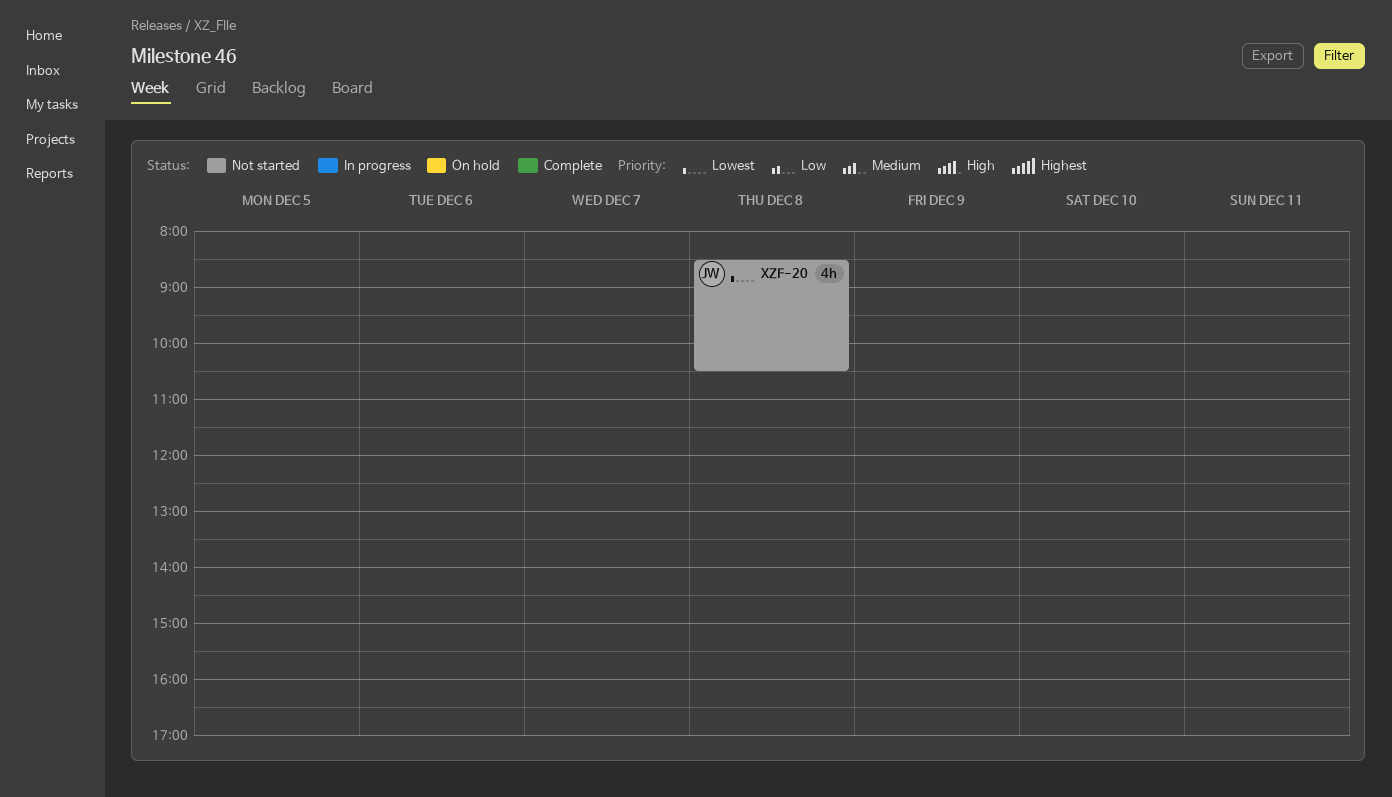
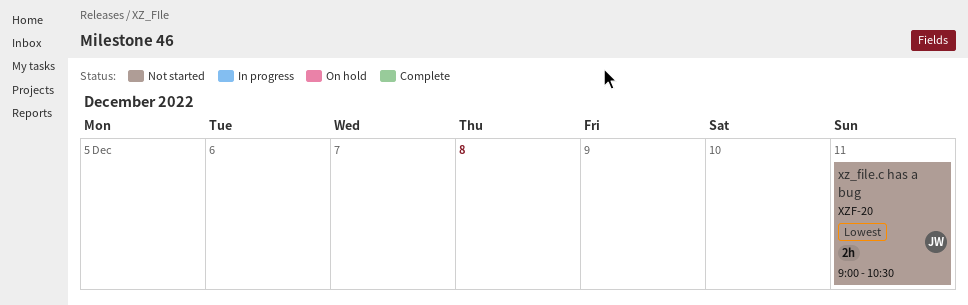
XZF-20, estimate: 4h -> 2h
XZF-20, day: Dec 8 -> Dec 11
XZF-20, begins: 08:30 -> 09:00

